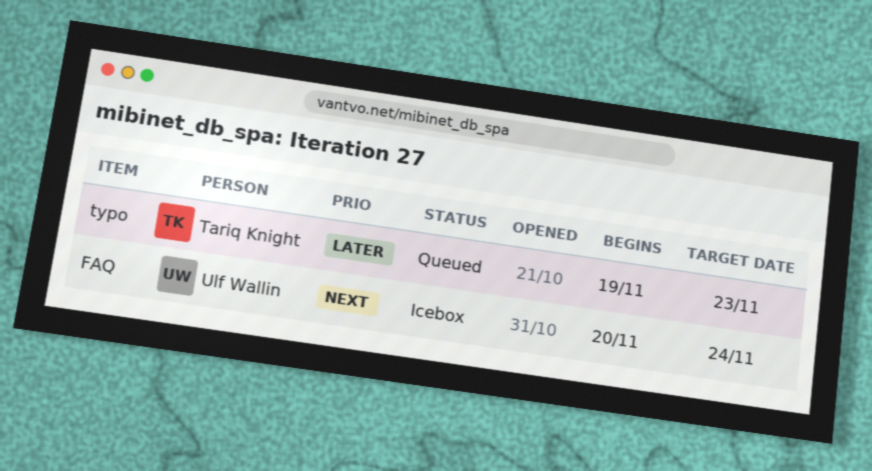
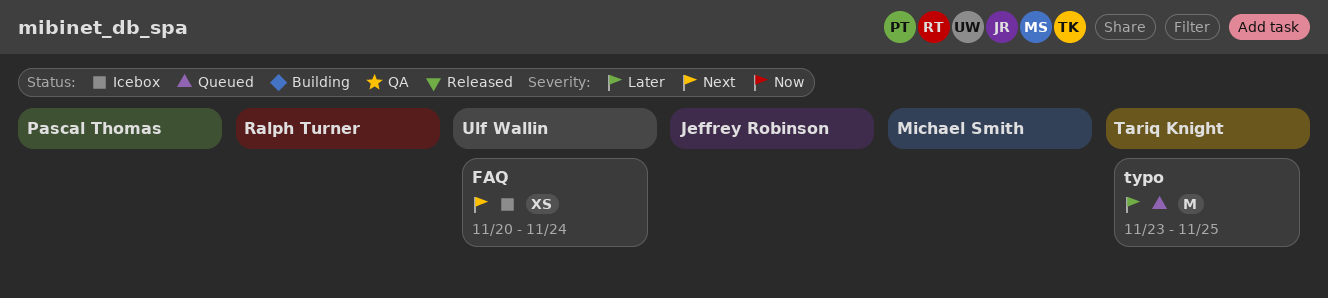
typo, start: Nov 19 -> Nov 23
typo, due: Nov 23 -> Nov 25

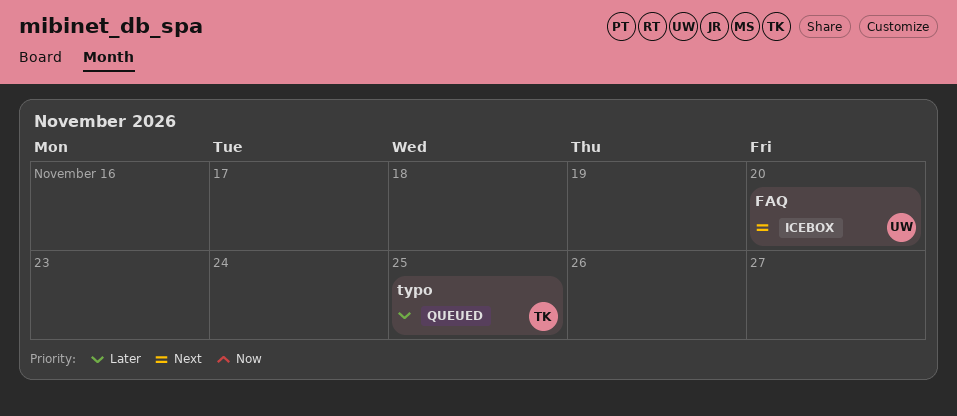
FAQ, due: Nov 24 -> Nov 20

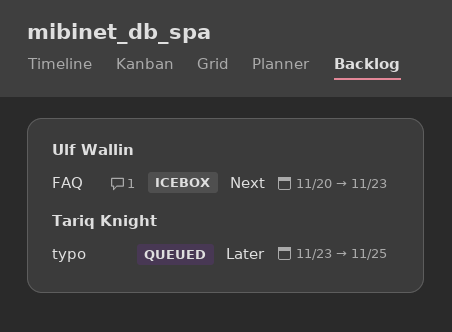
FAQ, due: Nov 20 -> Nov 23

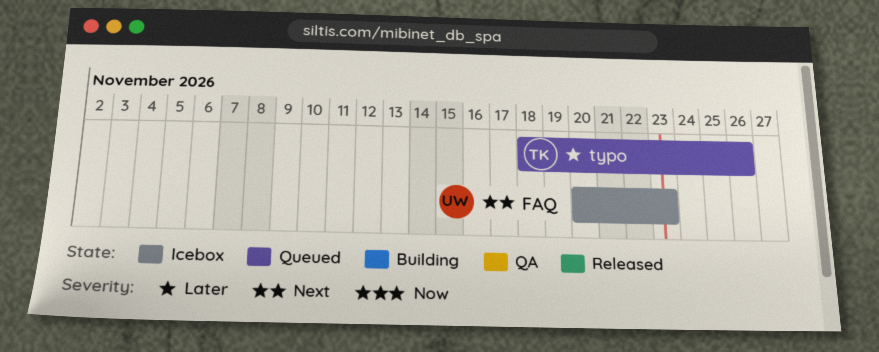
typo, start: Nov 23 -> Nov 18
typo, due: Nov 25 -> Nov 26

